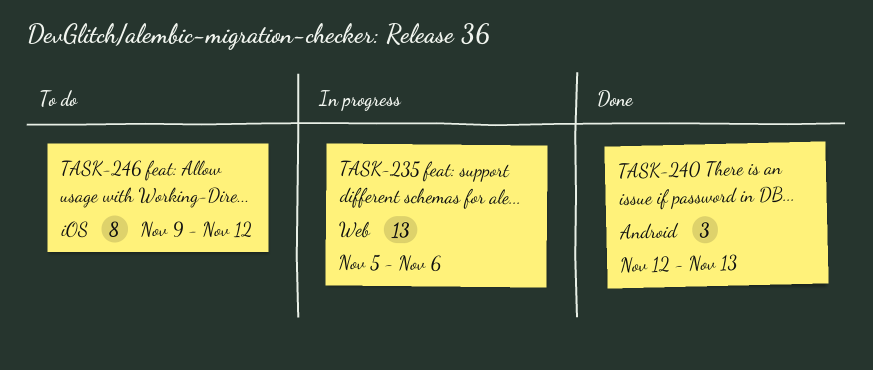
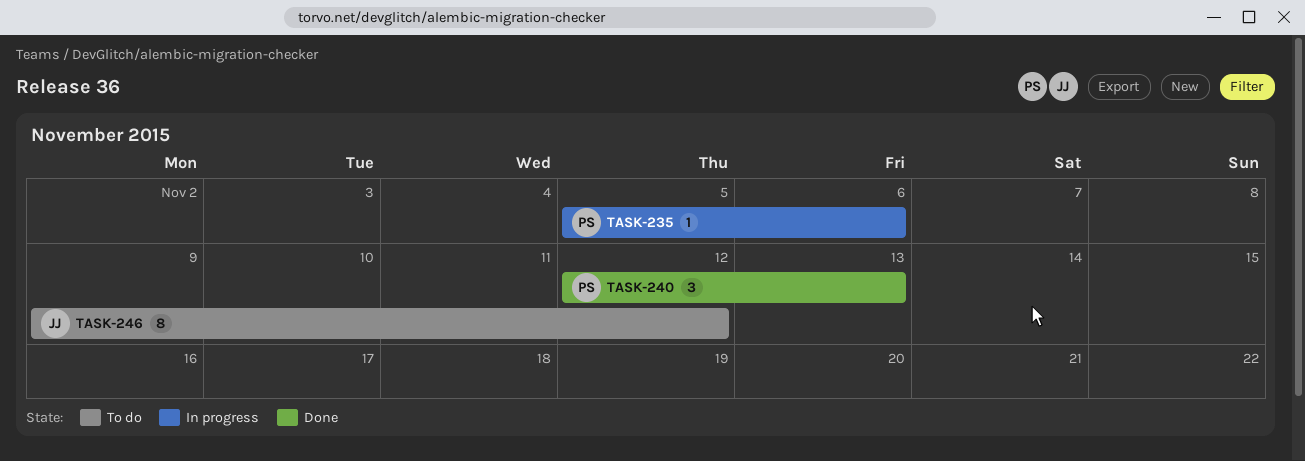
TASK-235, estimate: 13 -> 1

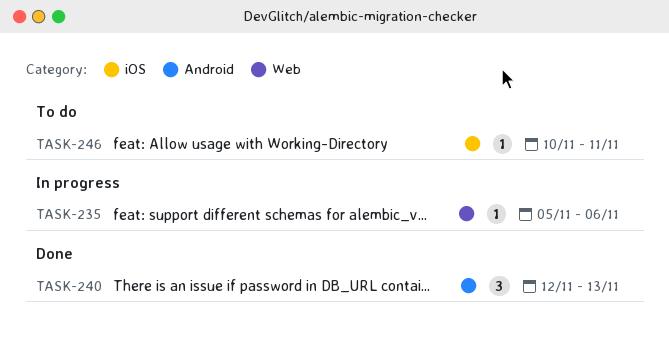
TASK-246, estimate: 8 -> 1
TASK-246, start: Nov 9 -> Nov 10
TASK-246, due: Nov 12 -> Nov 11

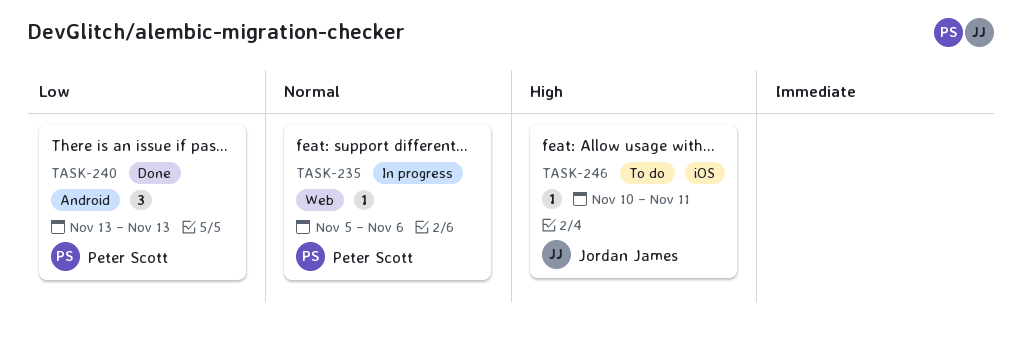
TASK-240, start: Nov 12 -> Nov 13

